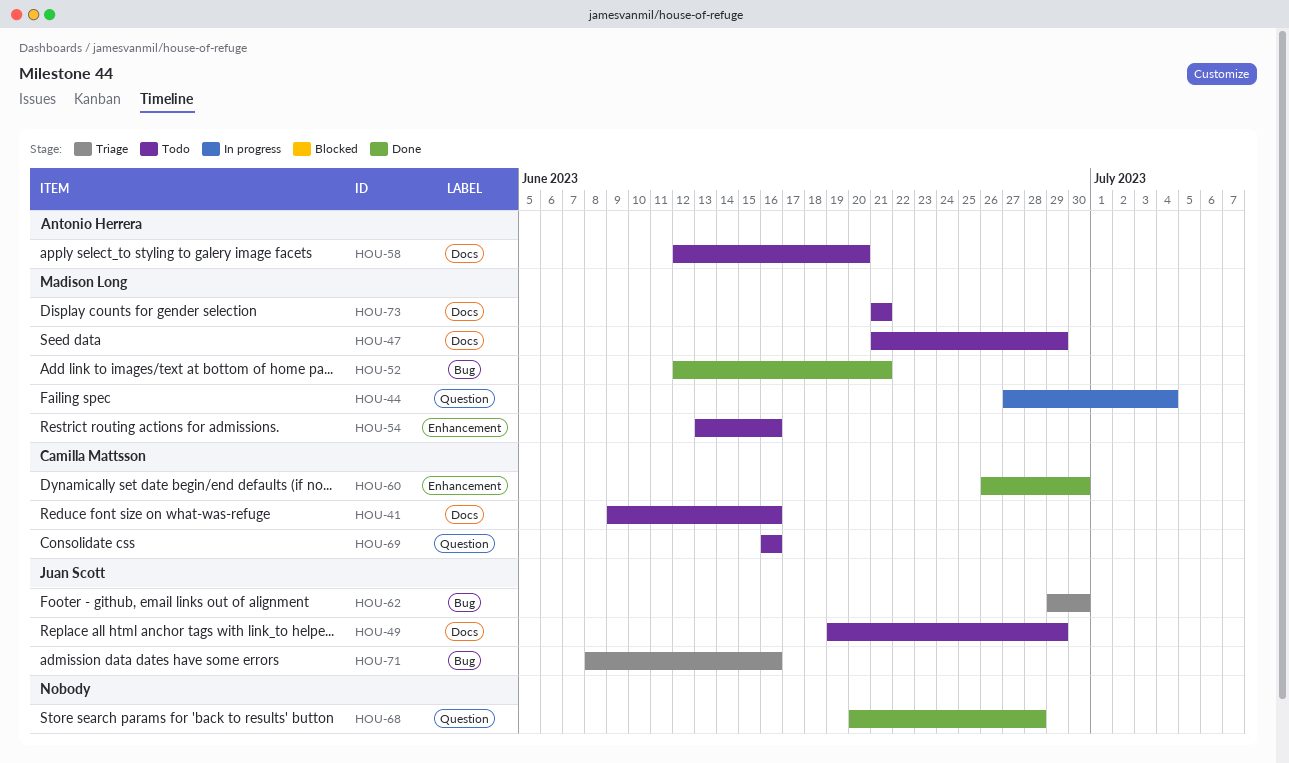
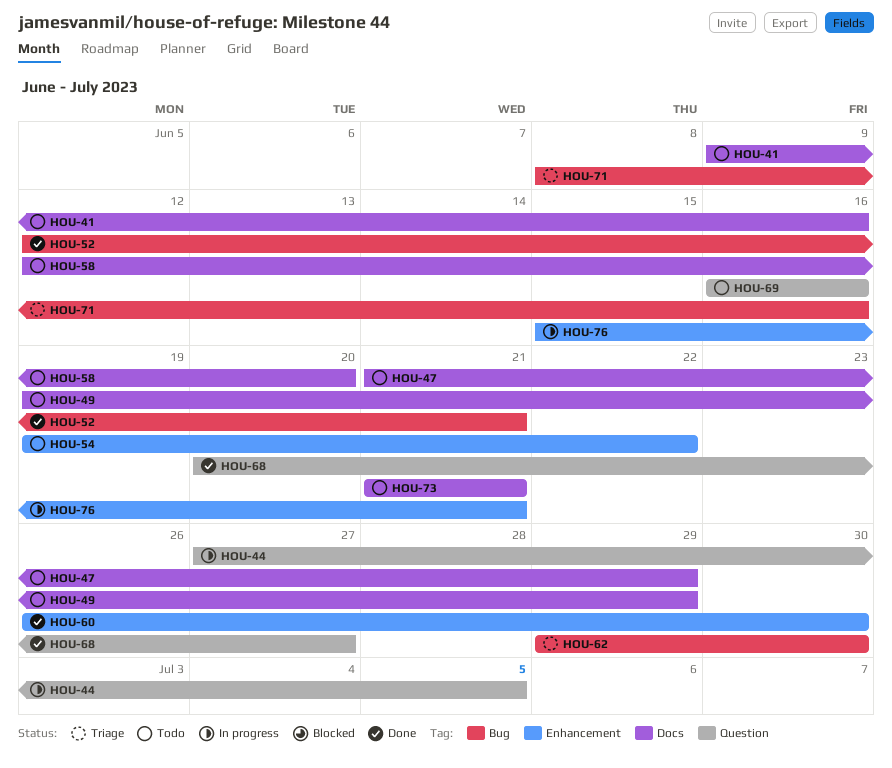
HOU-44, due: Jul 4 -> Jul 5
HOU-54, start: Jun 13 -> Jun 19
HOU-54, due: Jun 16 -> Jun 22
HOU-68, due: Jun 28 -> Jun 27
HOU-76: none -> present

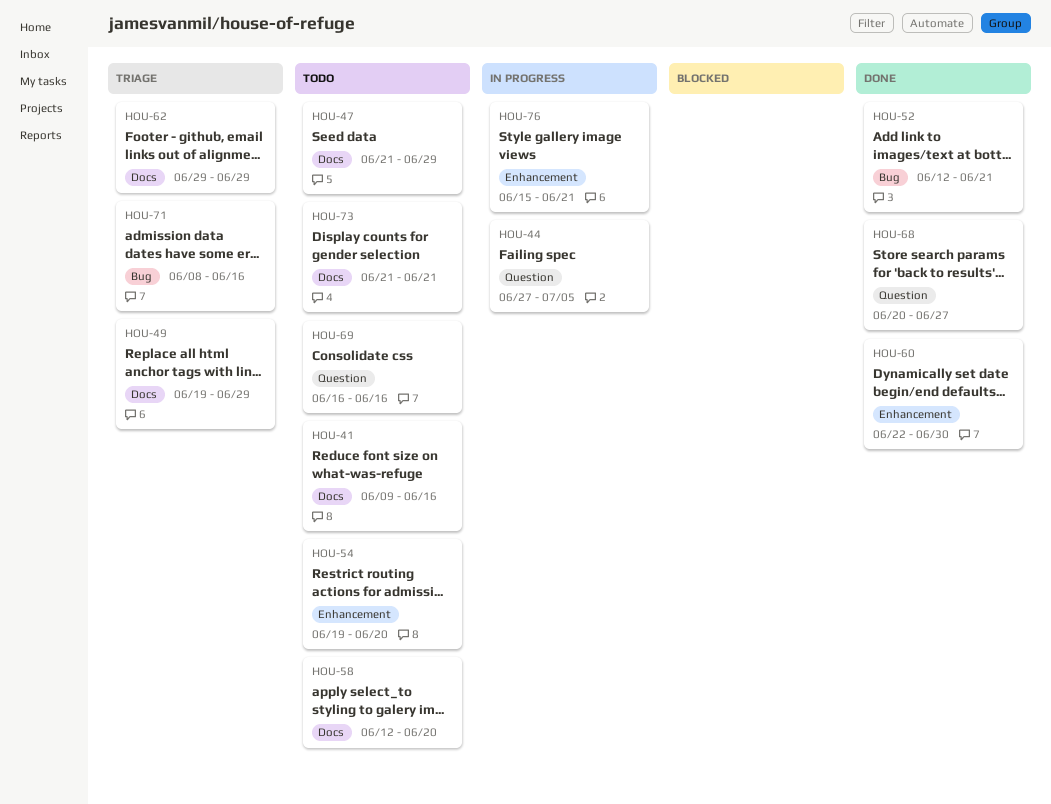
HOU-49, status: Todo -> Triage
HOU-54, due: Jun 22 -> Jun 20
HOU-60, start: Jun 26 -> Jun 22
HOU-62, label: Bug -> Docs
HOU-62, due: Jun 30 -> Jun 29

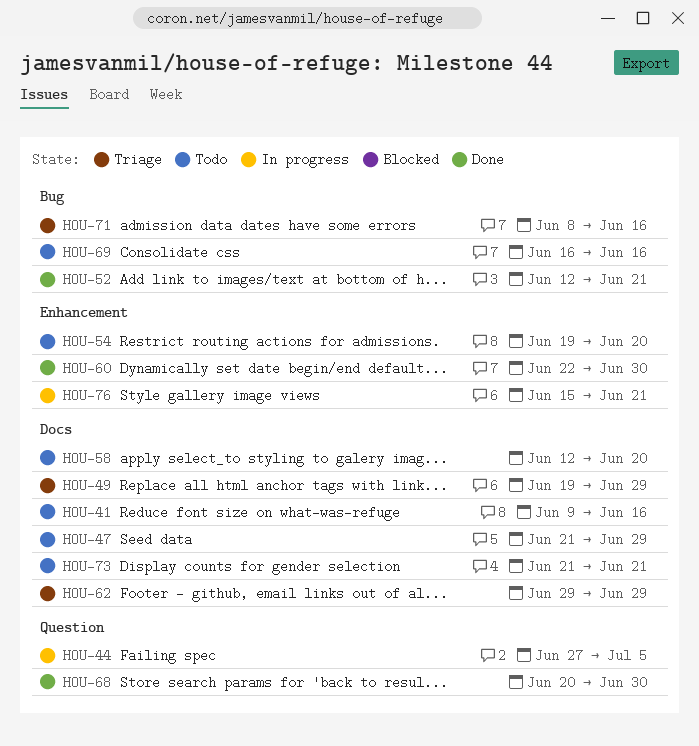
HOU-68, due: Jun 27 -> Jun 30
HOU-69, label: Question -> Bug

